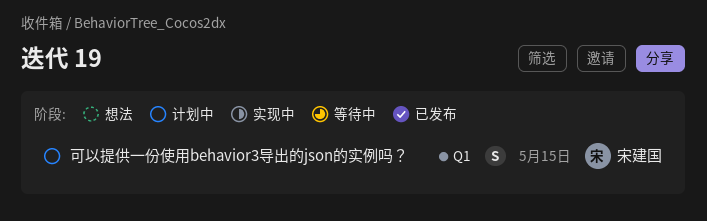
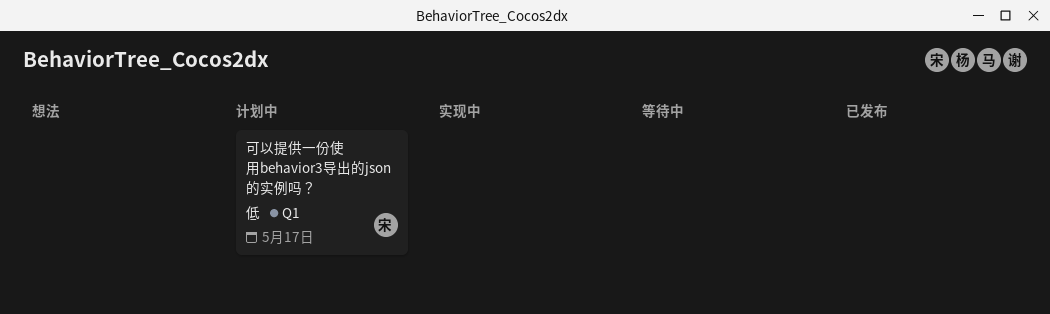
可以提供一份使用behavior3导出的json的实例吗？, due: May 15 -> May 17

